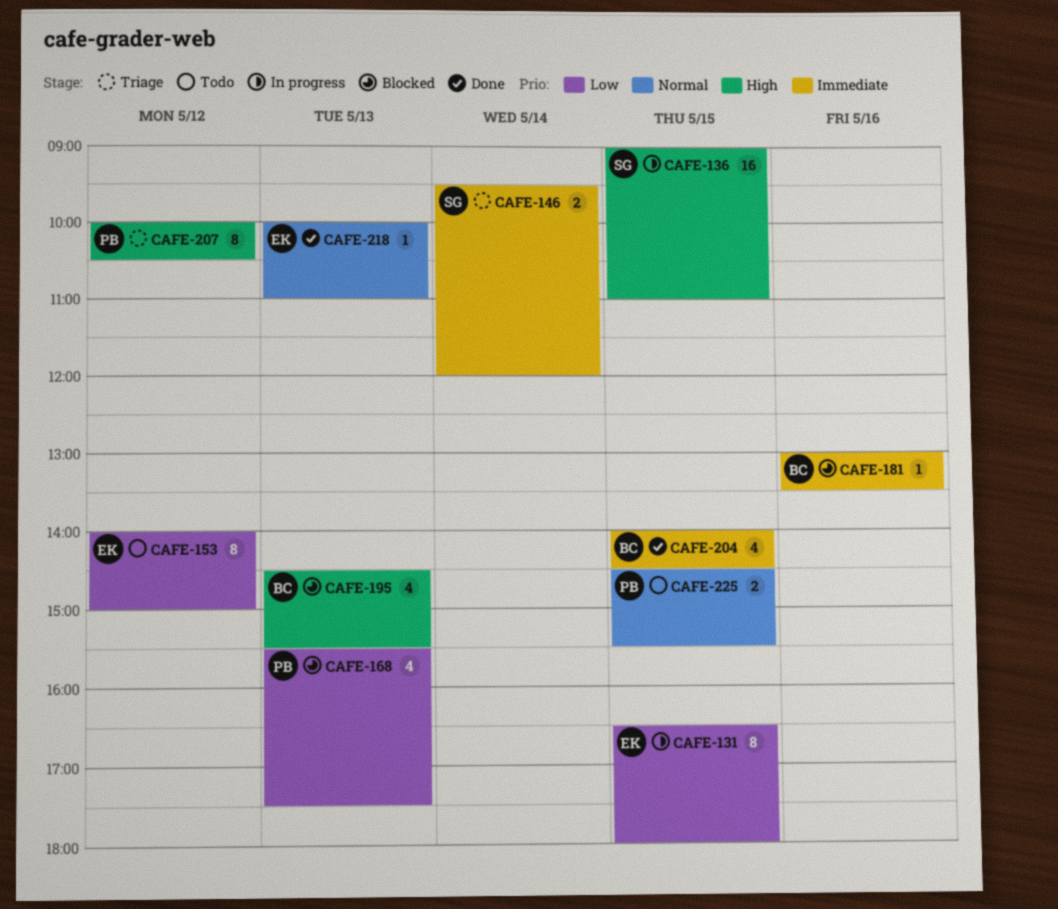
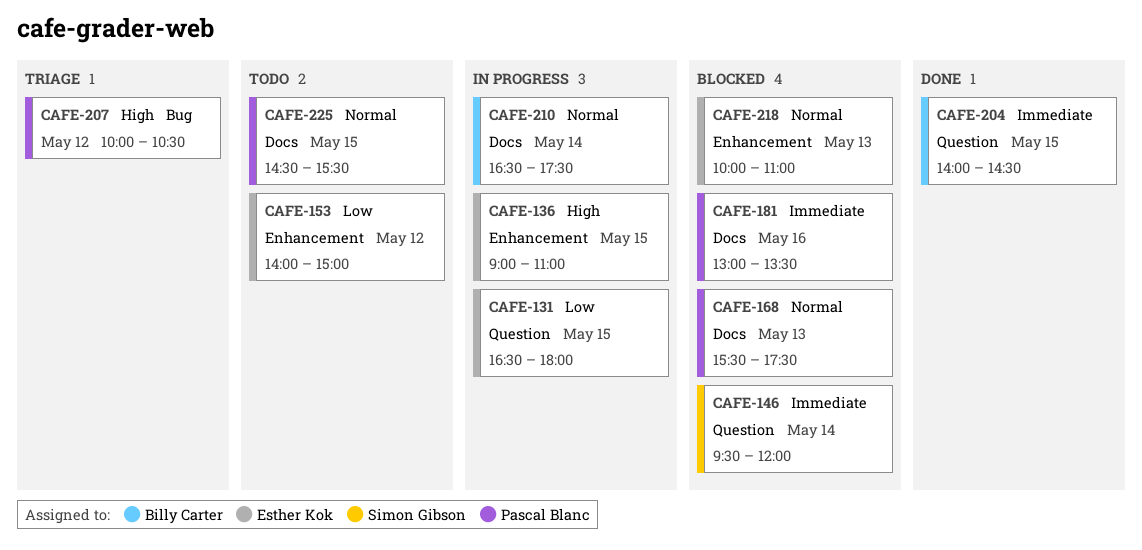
CAFE-136, owner: Simon Gibson -> Esther Kok
CAFE-146, status: Triage -> Blocked
CAFE-168, priority: Low -> Normal
CAFE-181, owner: Billy Carter -> Pascal Blanc
CAFE-195: present -> none
CAFE-210: none -> present
CAFE-218, status: Done -> Blocked

